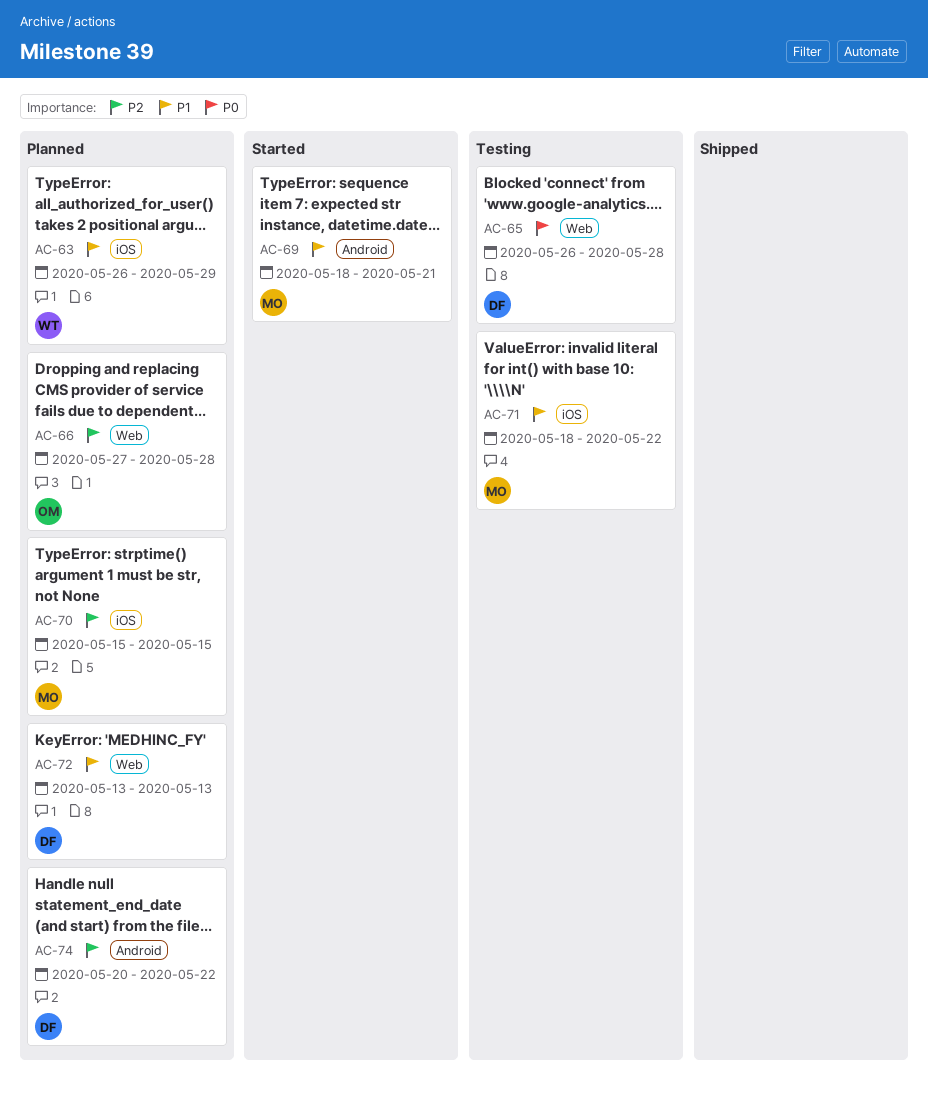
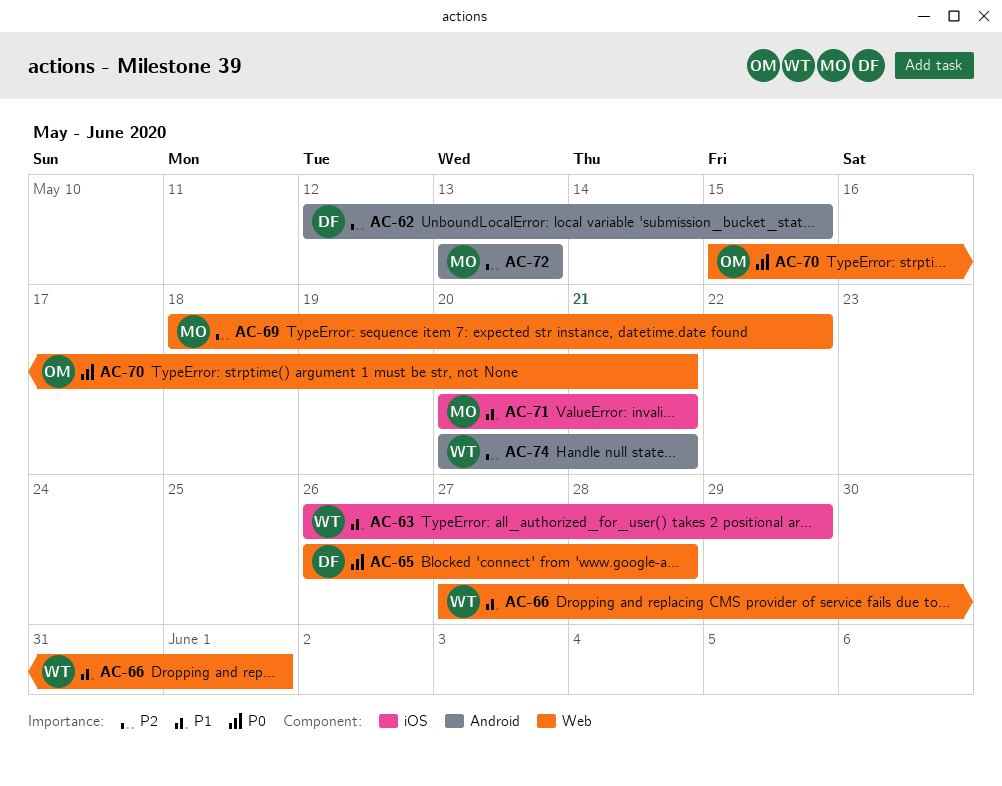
AC-62: none -> present
AC-66, owner: OM -> WT
AC-66, priority: P2 -> P1
AC-66, due: May 28 -> Jun 1
AC-69, priority: P1 -> P2
AC-69, label: Android -> Web
AC-69, due: May 21 -> May 22
AC-70, owner: MO -> OM
AC-70, priority: P2 -> P0
AC-70, label: iOS -> Web
AC-70, due: May 15 -> May 21
AC-71, start: May 18 -> May 20
AC-71, due: May 22 -> May 21
AC-72, owner: DF -> MO
AC-72, priority: P1 -> P2
AC-72, label: Web -> Android
AC-74, owner: DF -> WT
AC-74, due: May 22 -> May 21

